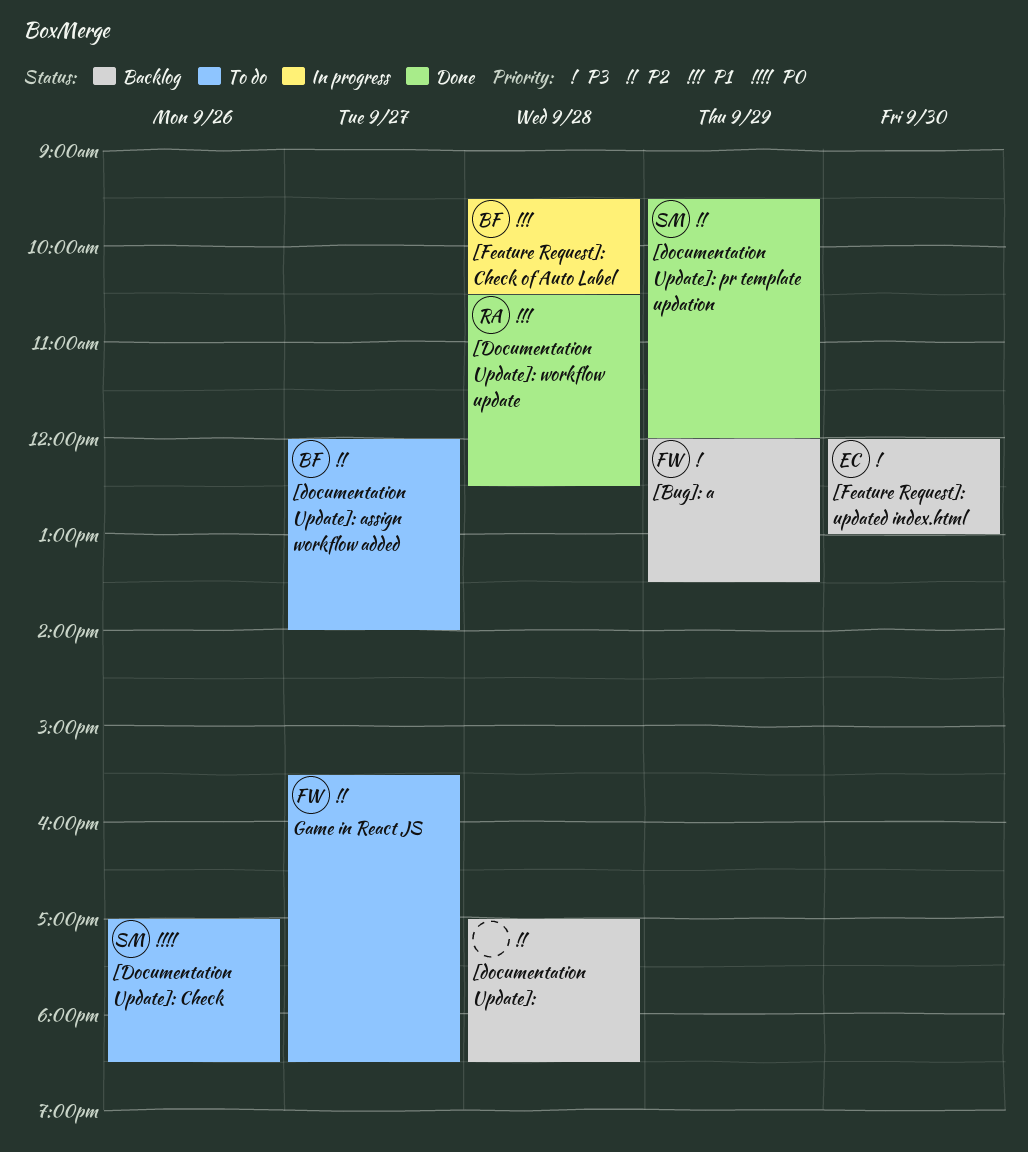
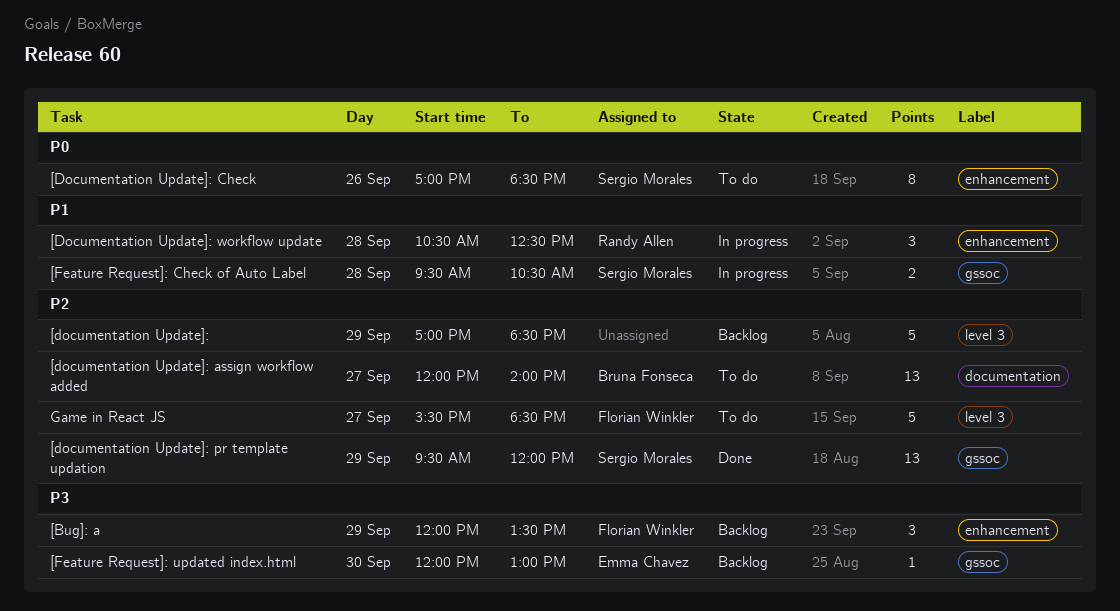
[documentation Update]:, day: Sep 28 -> Sep 29
[Documentation Update]: workflow update, status: Done -> In progress
[Feature Request]: Check of Auto Label, owner: Bruna Fonseca -> Sergio Morales

